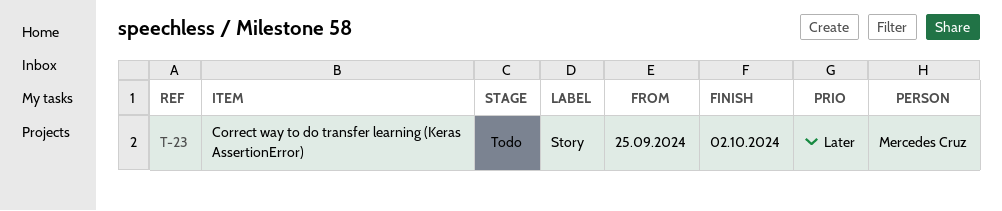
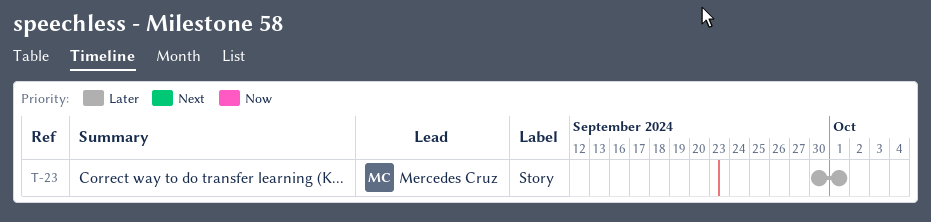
T-23, start: Sep 25 -> Sep 30
T-23, due: Oct 2 -> Oct 1

